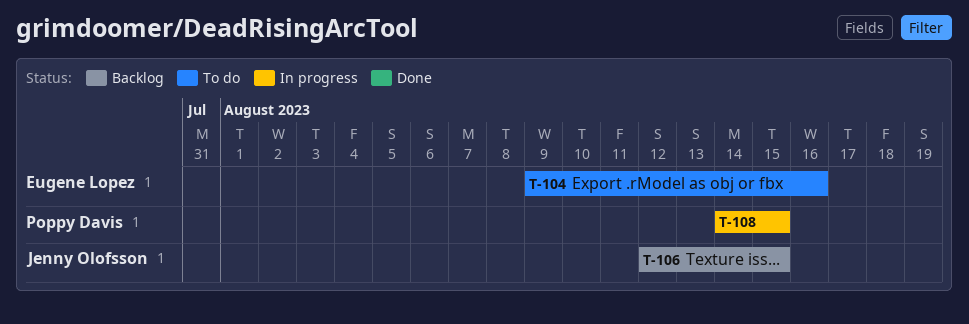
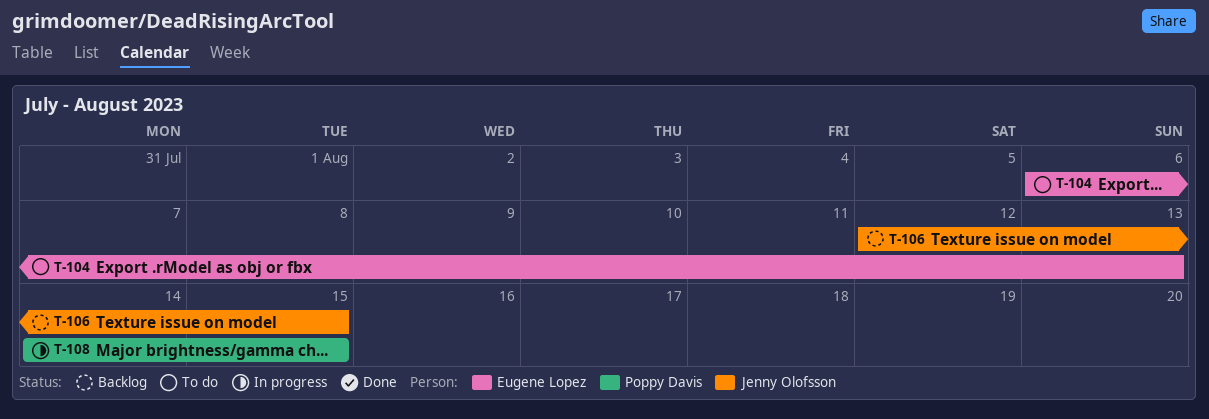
T-104, start: Aug 9 -> Aug 6
T-104, due: Aug 16 -> Aug 13

